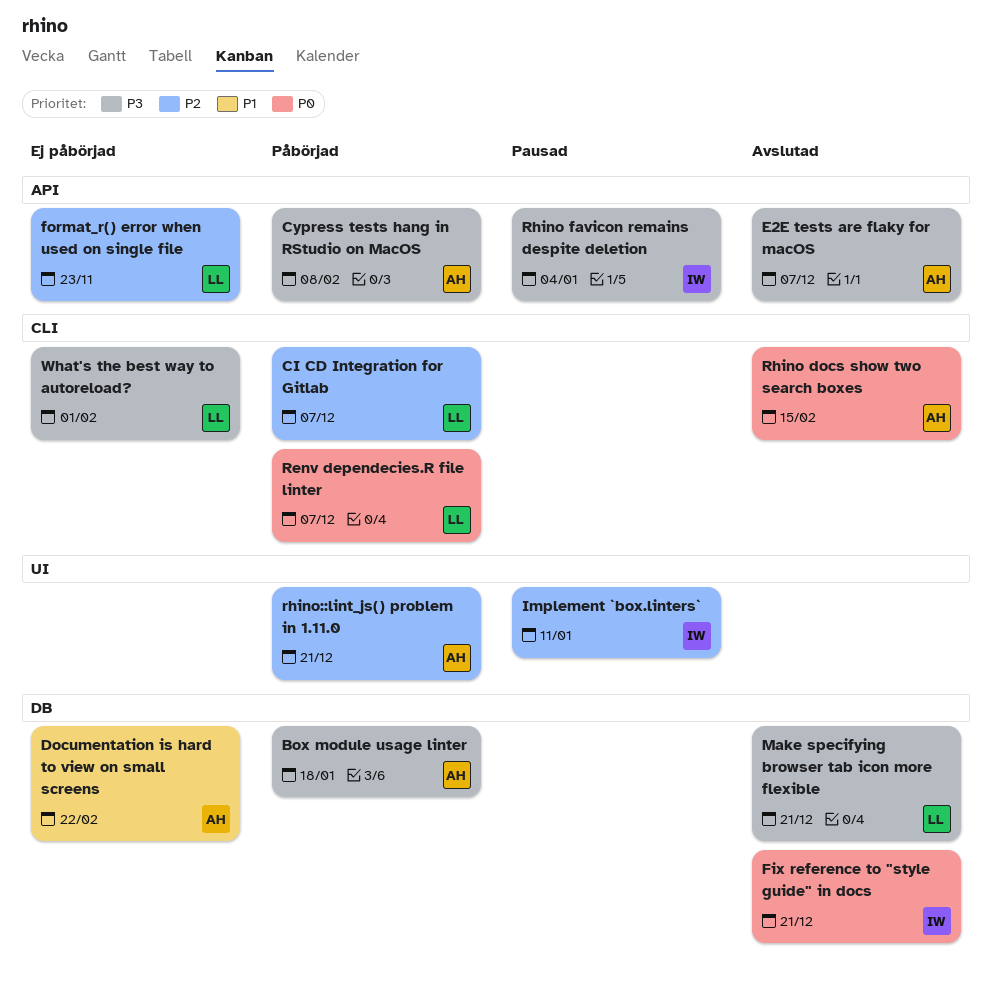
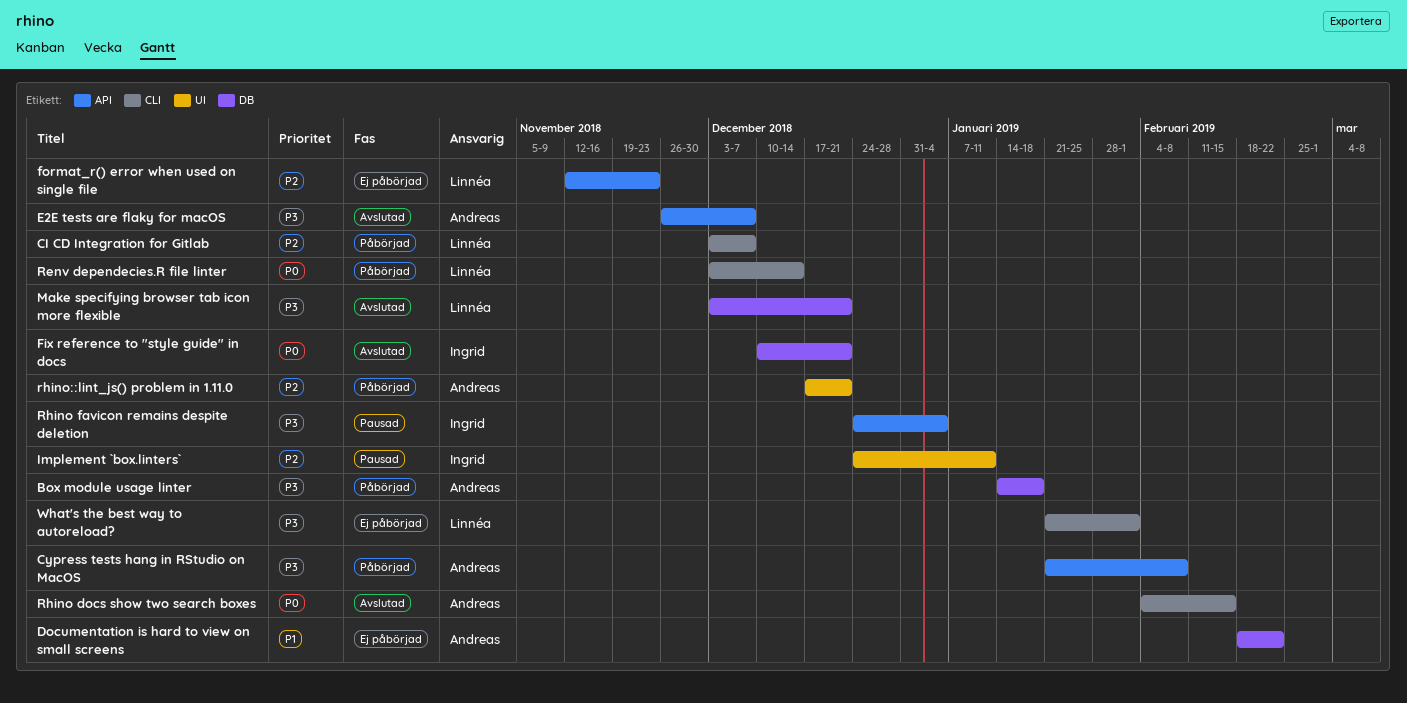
Renv dependecies.R file linter, due: Dec 7 -> Dec 14

